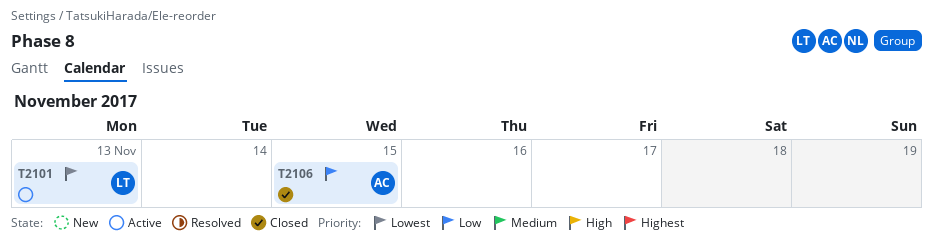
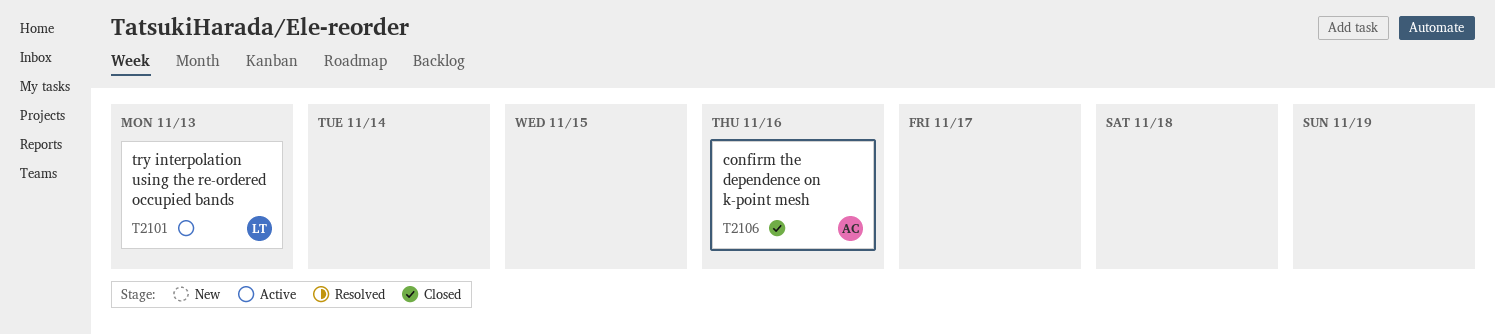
T2106, due: Nov 15 -> Nov 16

